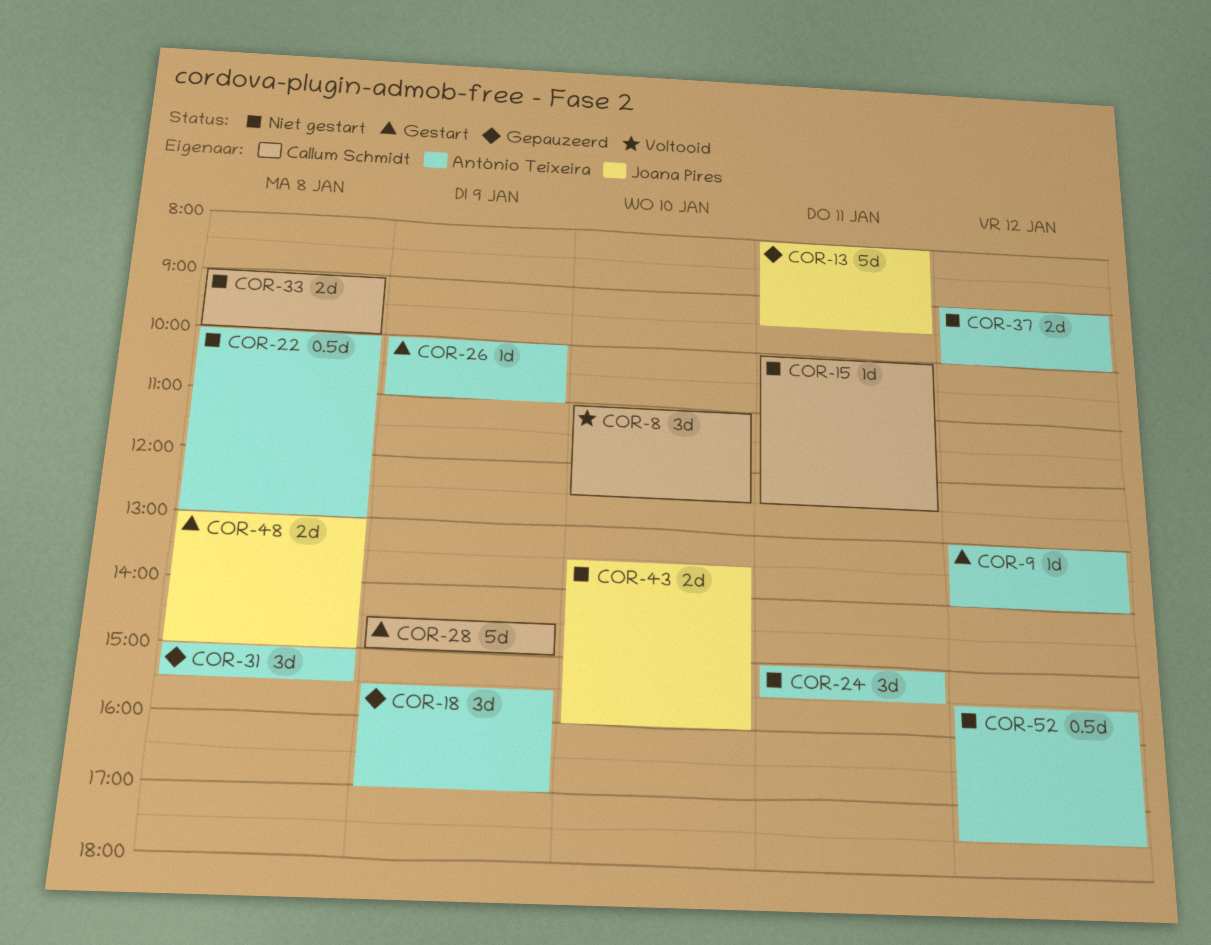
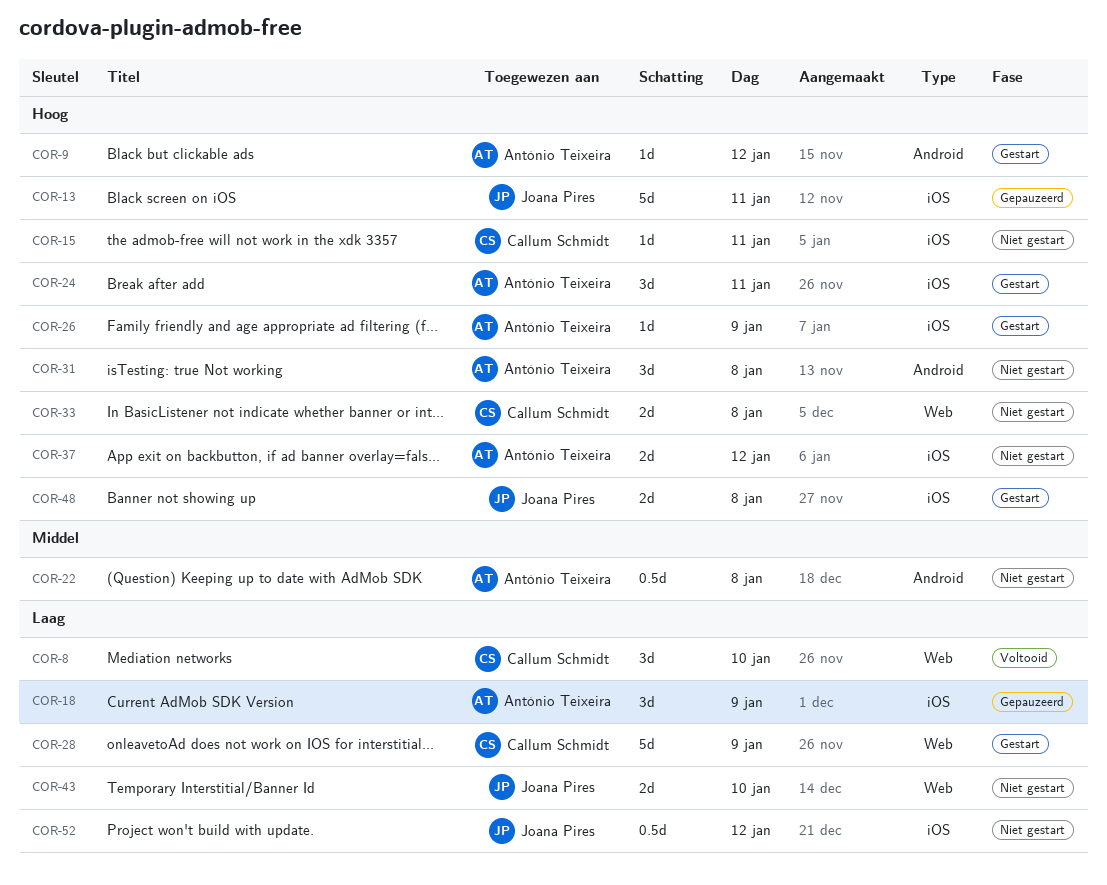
COR-24, status: Niet gestart -> Gestart
COR-31, status: Gepauzeerd -> Niet gestart
COR-52, owner: António Teixeira -> Joana Pires

